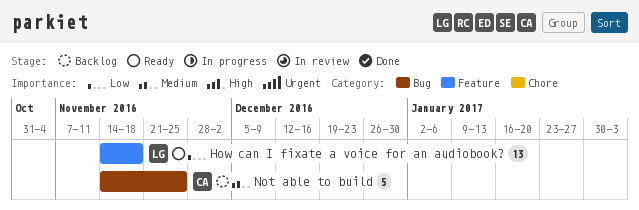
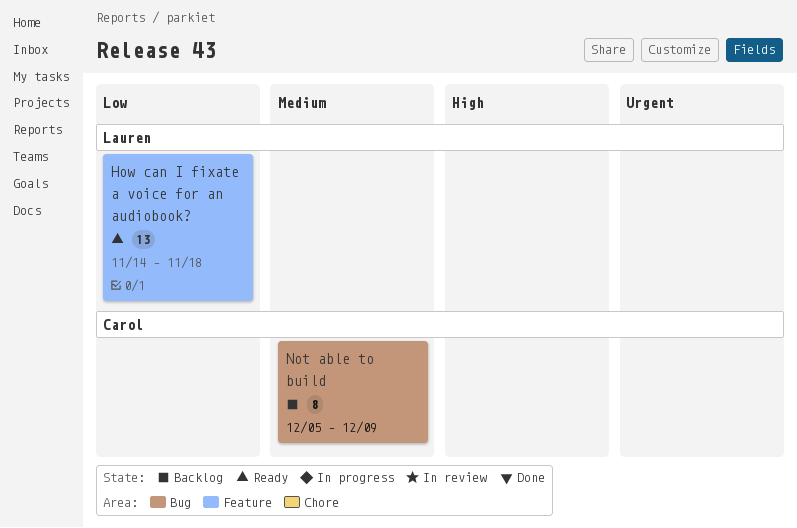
Not able to build, estimate: 5 -> 8
Not able to build, start: Nov 14 -> Dec 5
Not able to build, due: Nov 25 -> Dec 9

